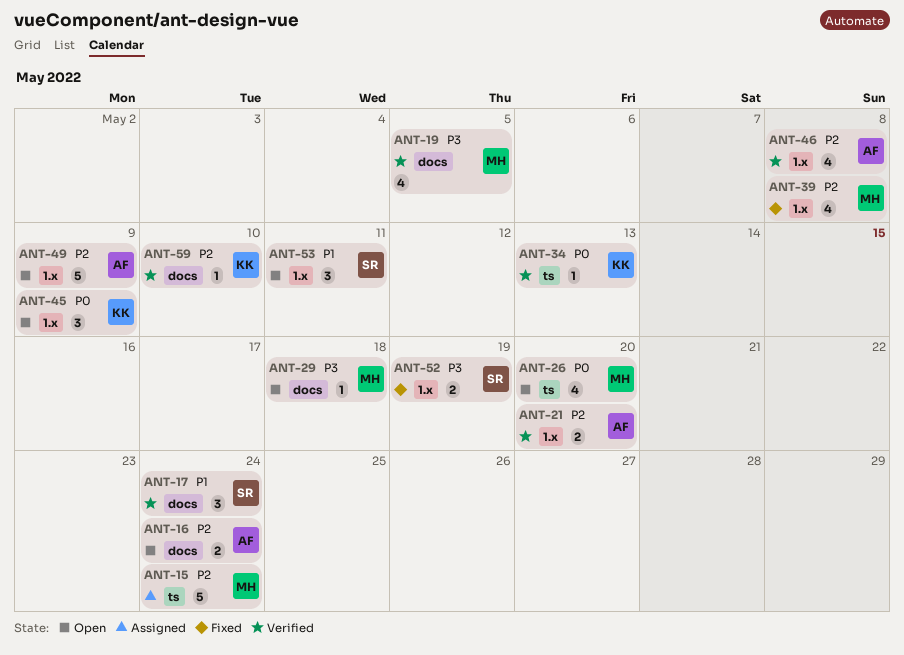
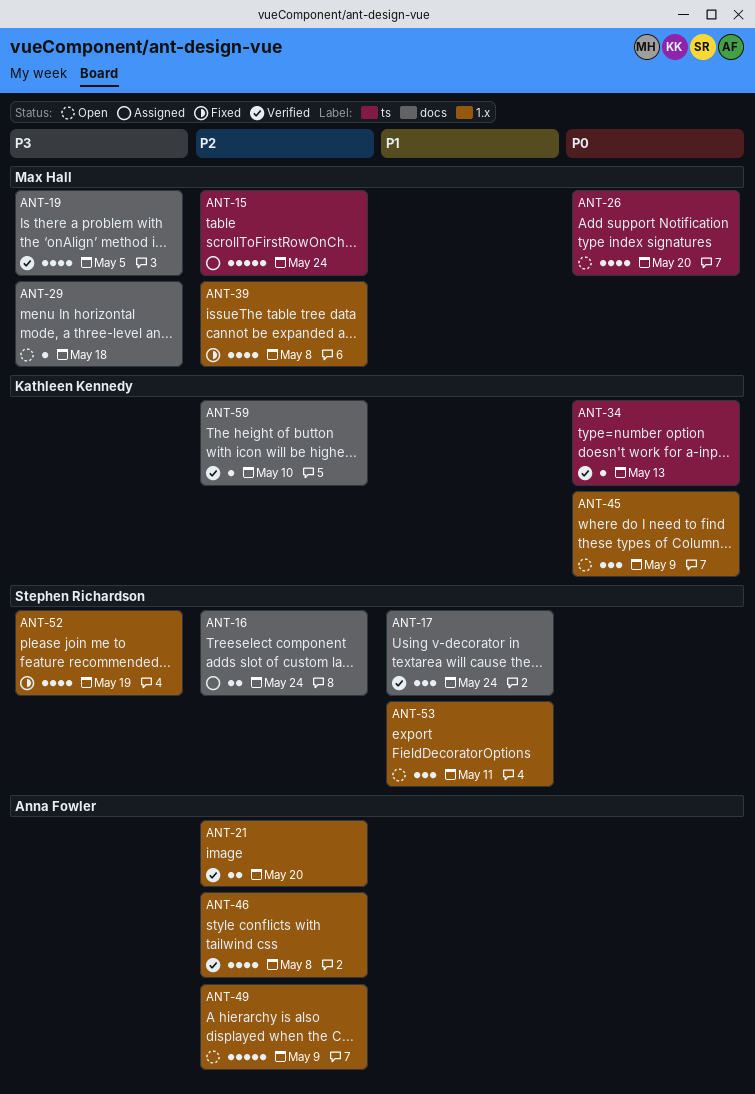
ANT-16, status: Open -> Assigned
ANT-16, owner: Anna Fowler -> Stephen Richardson
ANT-52, estimate: 2 -> 4

